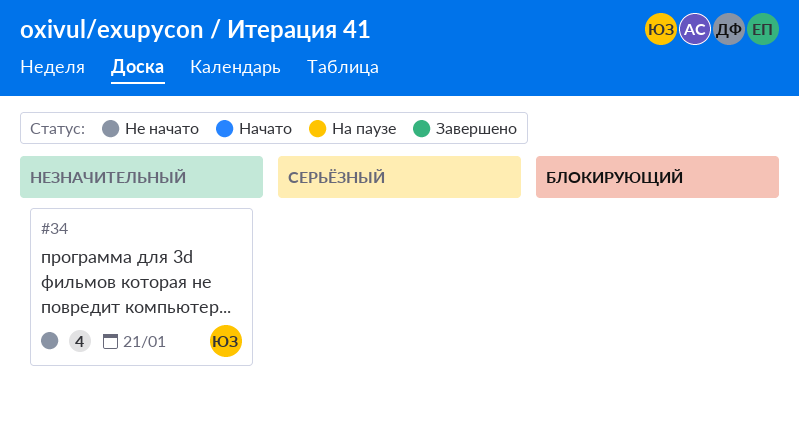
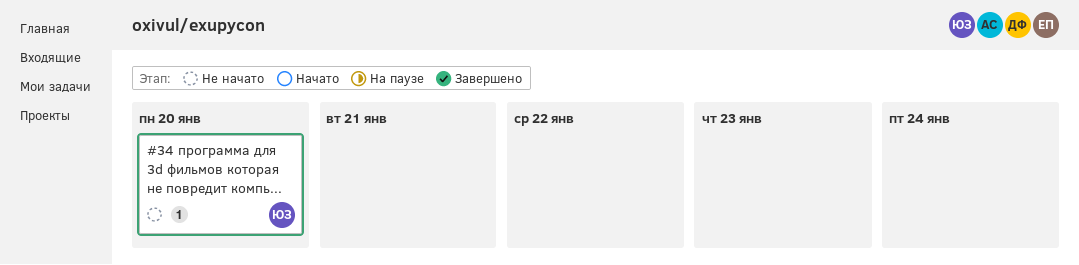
#34, estimate: 4 -> 1
#34, due: Jan 21 -> Jan 20

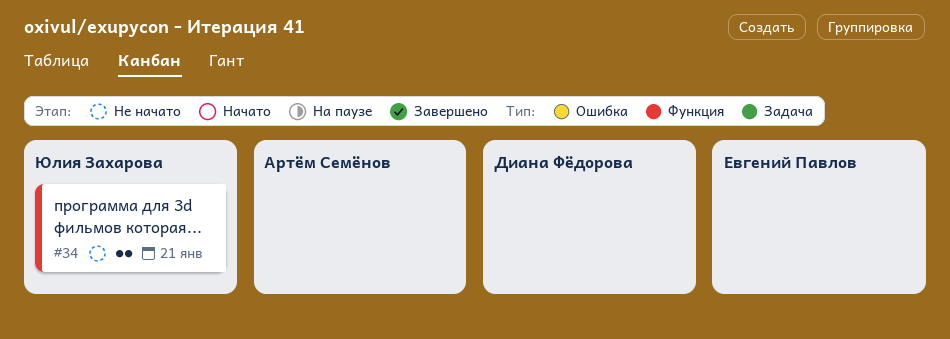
#34, estimate: 1 -> 2
#34, due: Jan 20 -> Jan 21

